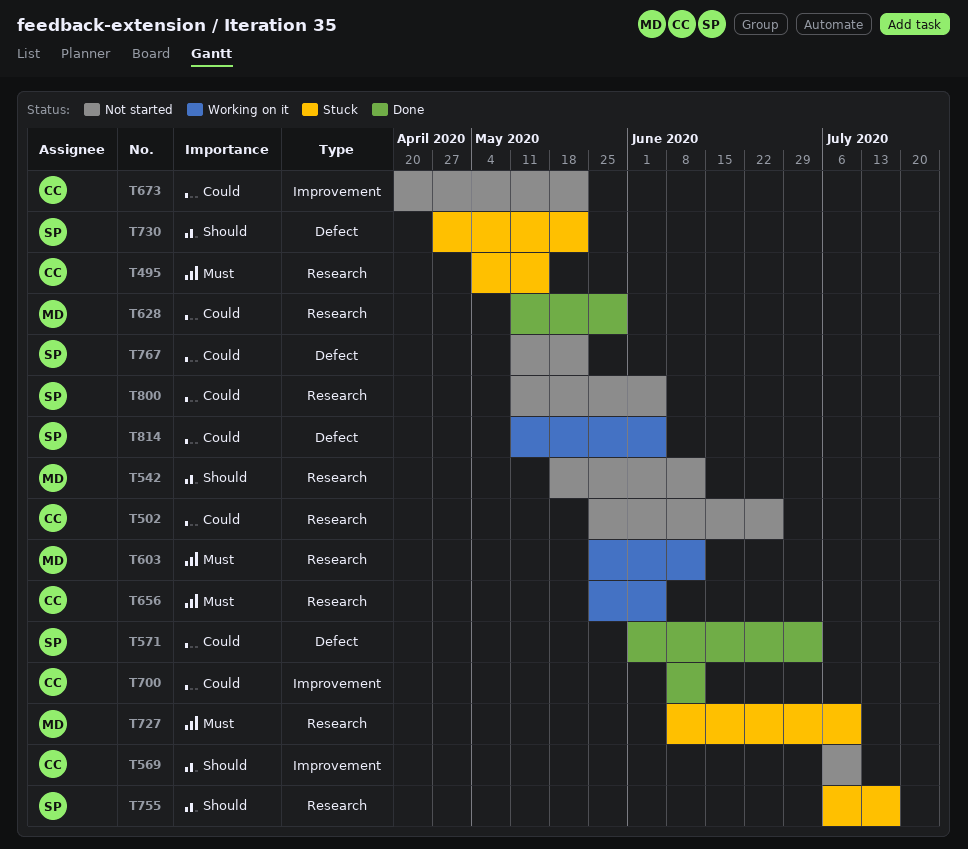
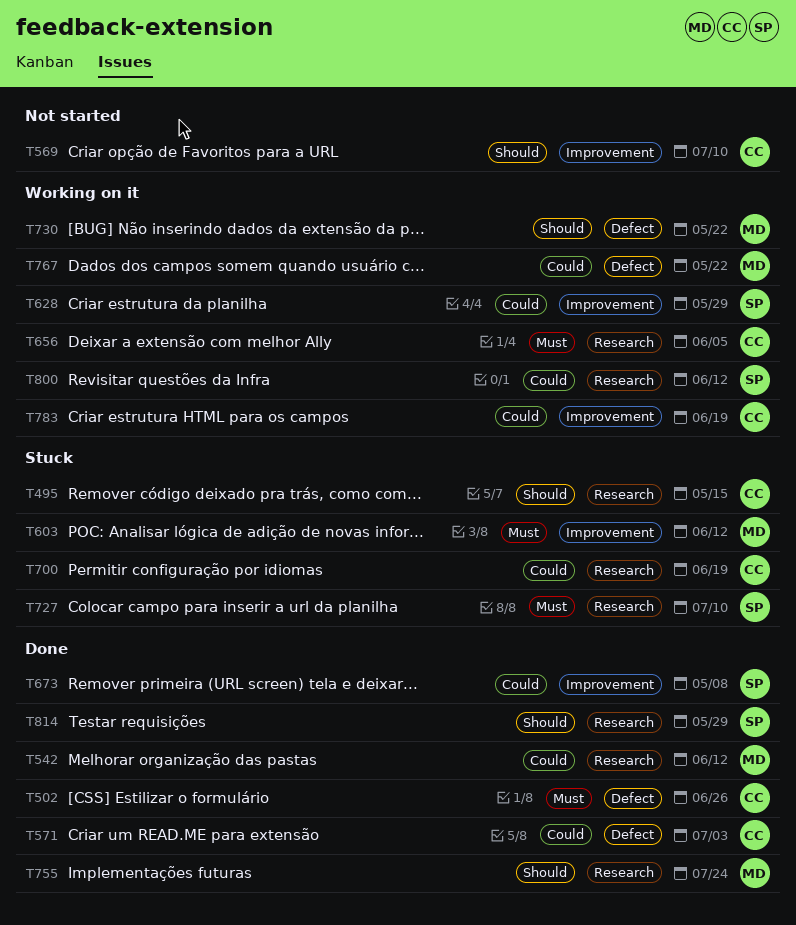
T495, priority: Must -> Should
T502, status: Not started -> Done
T502, priority: Could -> Must
T502, label: Research -> Defect
T542, status: Not started -> Done
T542, priority: Should -> Could
T571, owner: SP -> CC
T603, status: Working on it -> Stuck
T603, label: Research -> Improvement
T628, status: Done -> Working on it
T628, owner: MD -> SP
T628, label: Research -> Improvement
T673, status: Not started -> Done
T673, owner: CC -> SP
T673, due: May 22 -> May 8
T700, status: Done -> Stuck
T700, label: Improvement -> Research
T700, due: Jun 12 -> Jun 19
T727, owner: MD -> SP
T730, status: Stuck -> Working on it
T730, owner: SP -> MD
T755, status: Stuck -> Done
T755, owner: SP -> MD
T755, due: Jul 17 -> Jul 24
T767, status: Not started -> Working on it
T767, owner: SP -> MD
T783: none -> present
T800, status: Not started -> Working on it
T800, due: Jun 5 -> Jun 12
T814, status: Working on it -> Done
T814, priority: Could -> Should
T814, label: Defect -> Research
T814, due: Jun 5 -> May 29

